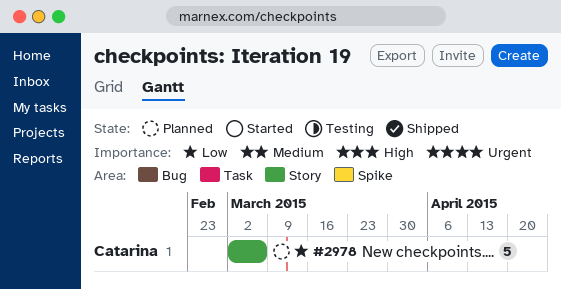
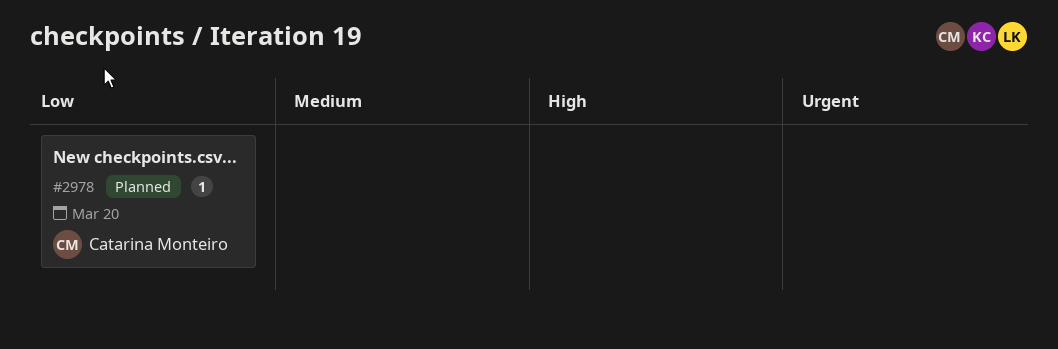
#2978, estimate: 5 -> 1
#2978, due: Mar 6 -> Mar 20

